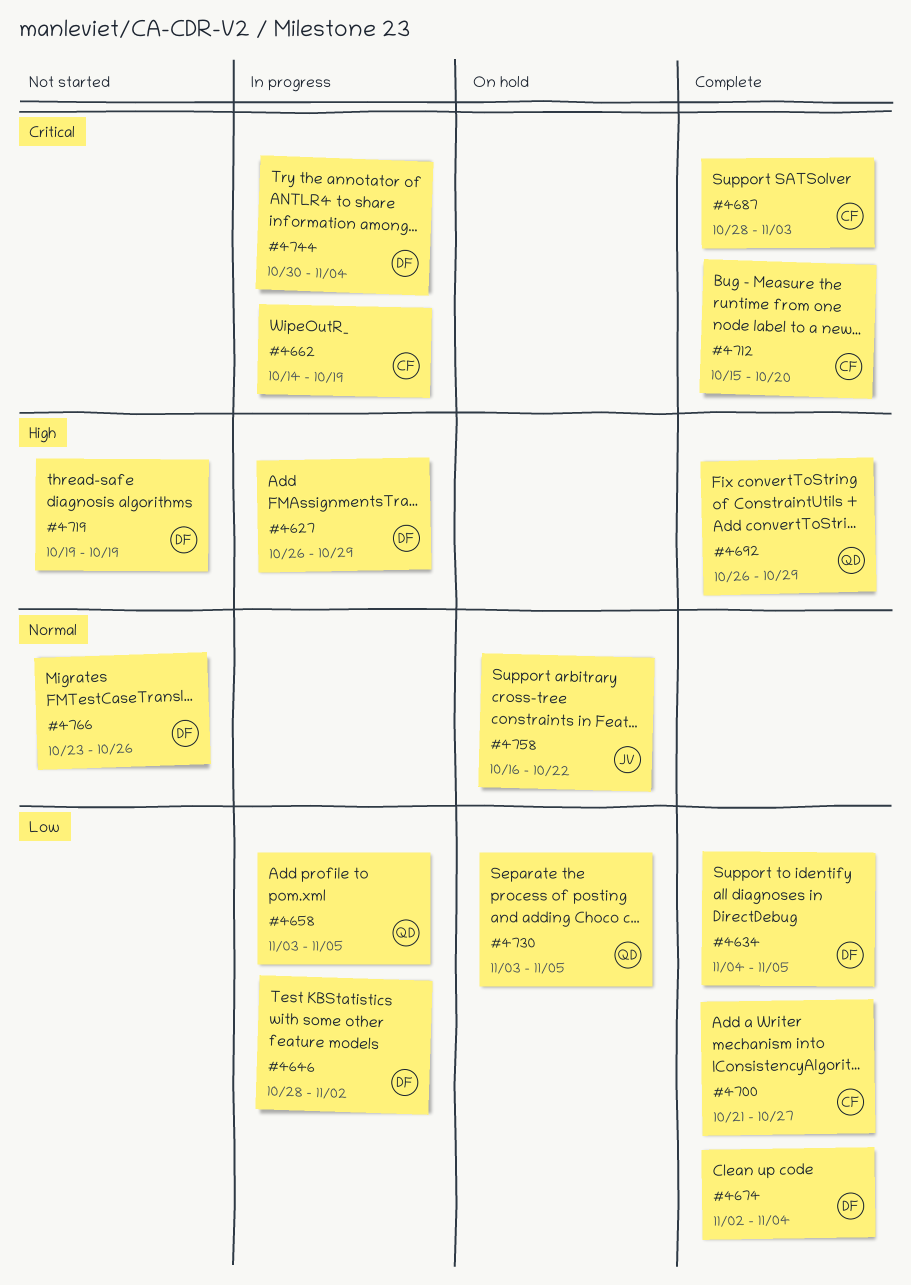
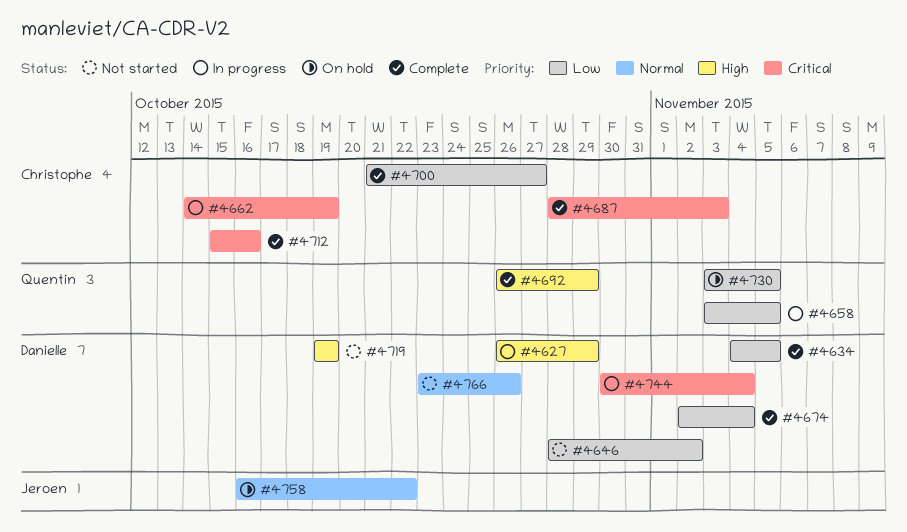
#4646, status: In progress -> Not started
#4712, due: Oct 20 -> Oct 16

